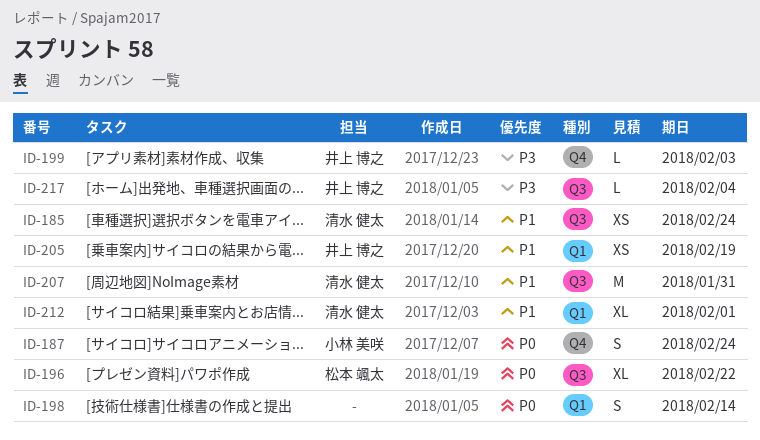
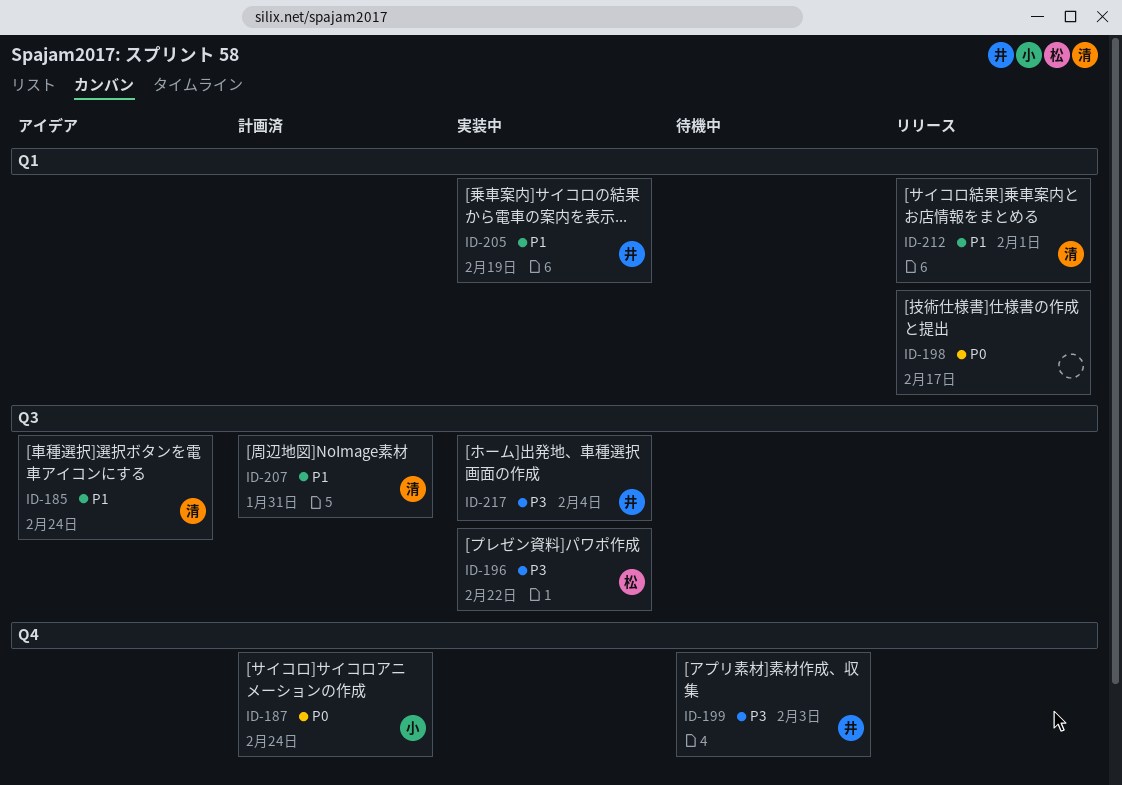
ID-196, priority: P0 -> P3
ID-198, due: Feb 14 -> Feb 17

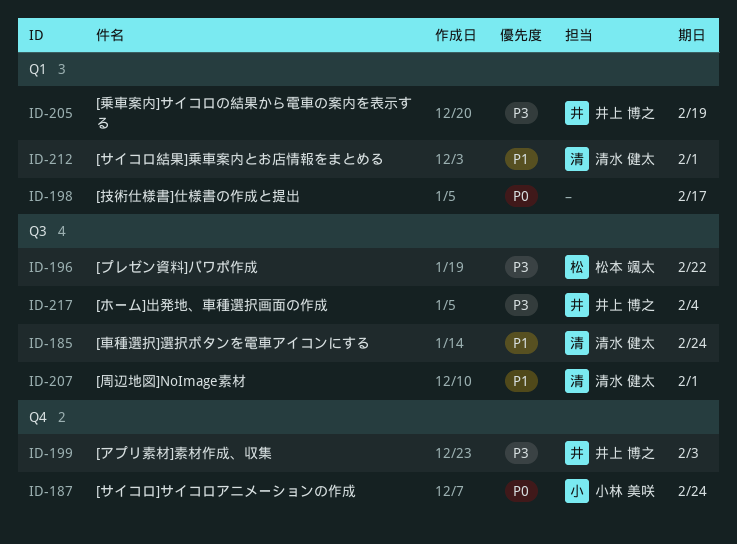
ID-205, priority: P1 -> P3
ID-207, due: Jan 31 -> Feb 1

